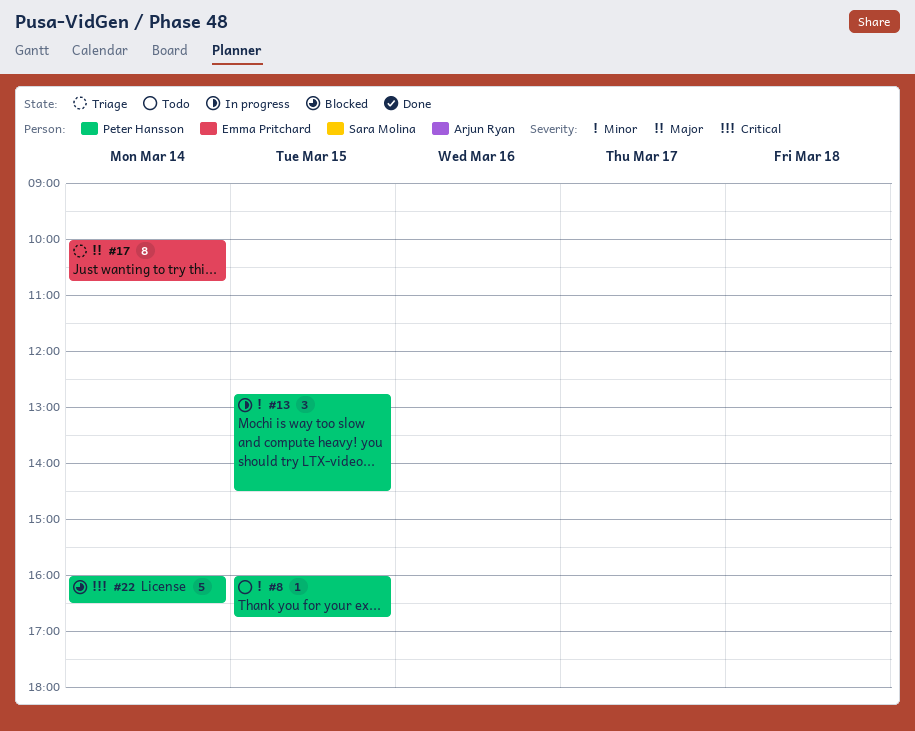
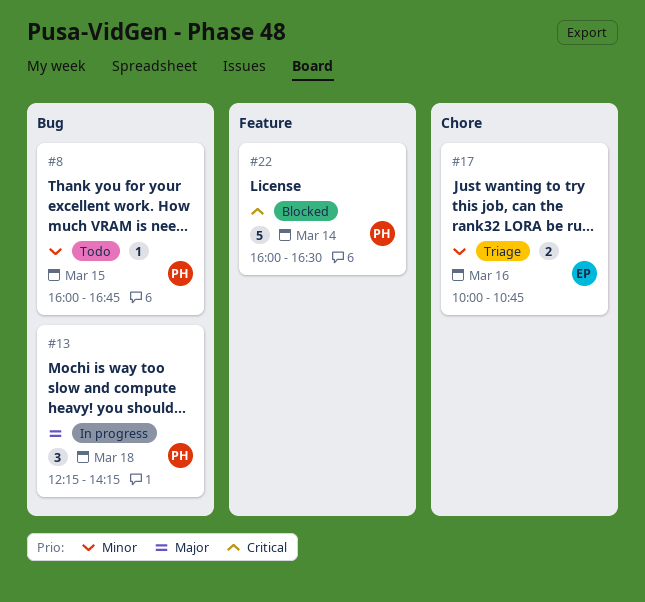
#13, priority: Minor -> Major
#13, day: Mar 15 -> Mar 18
#13, begins: 12:45 -> 12:15
#13, ends: 14:30 -> 14:15
#17, priority: Major -> Minor
#17, estimate: 8 -> 2
#17, day: Mar 14 -> Mar 16

